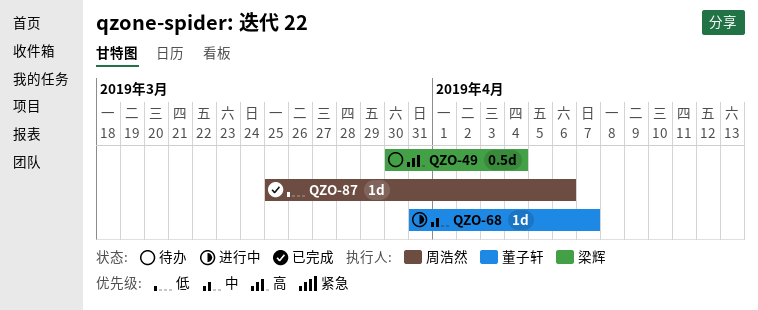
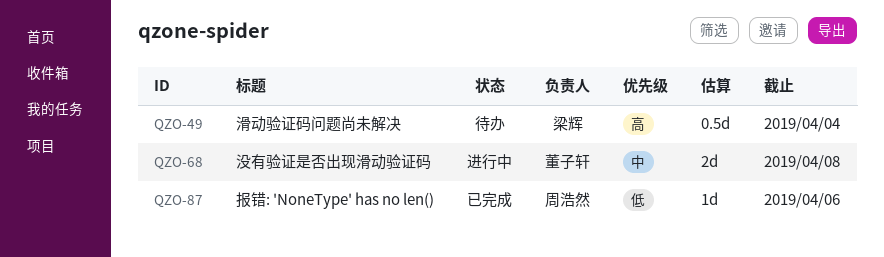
QZO-68, estimate: 1d -> 2d
QZO-68, due: Apr 7 -> Apr 8

